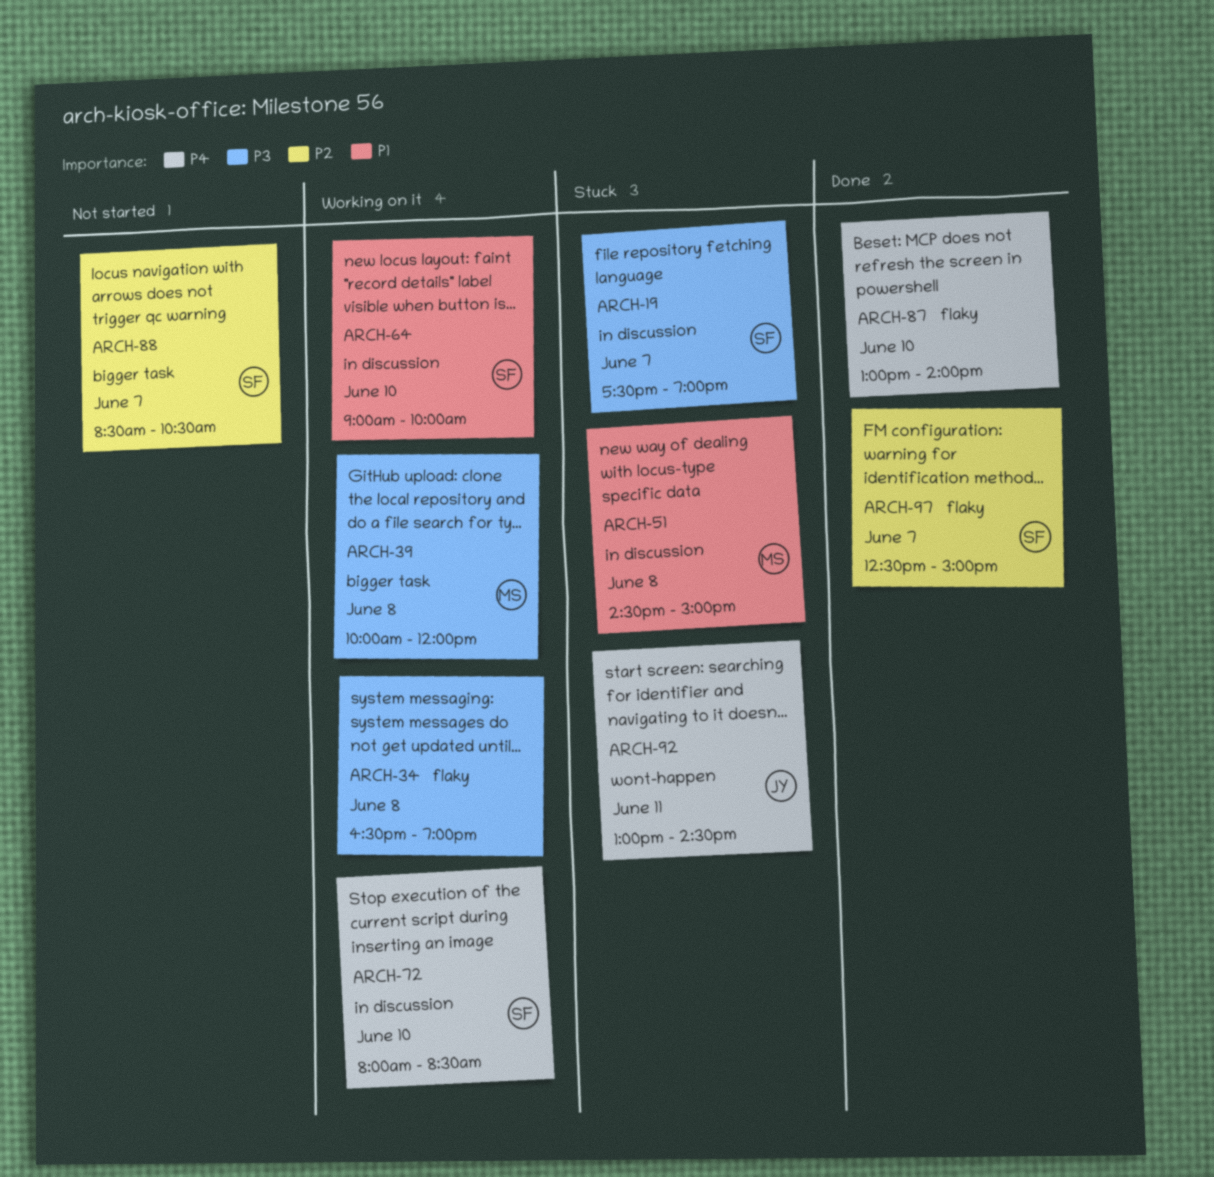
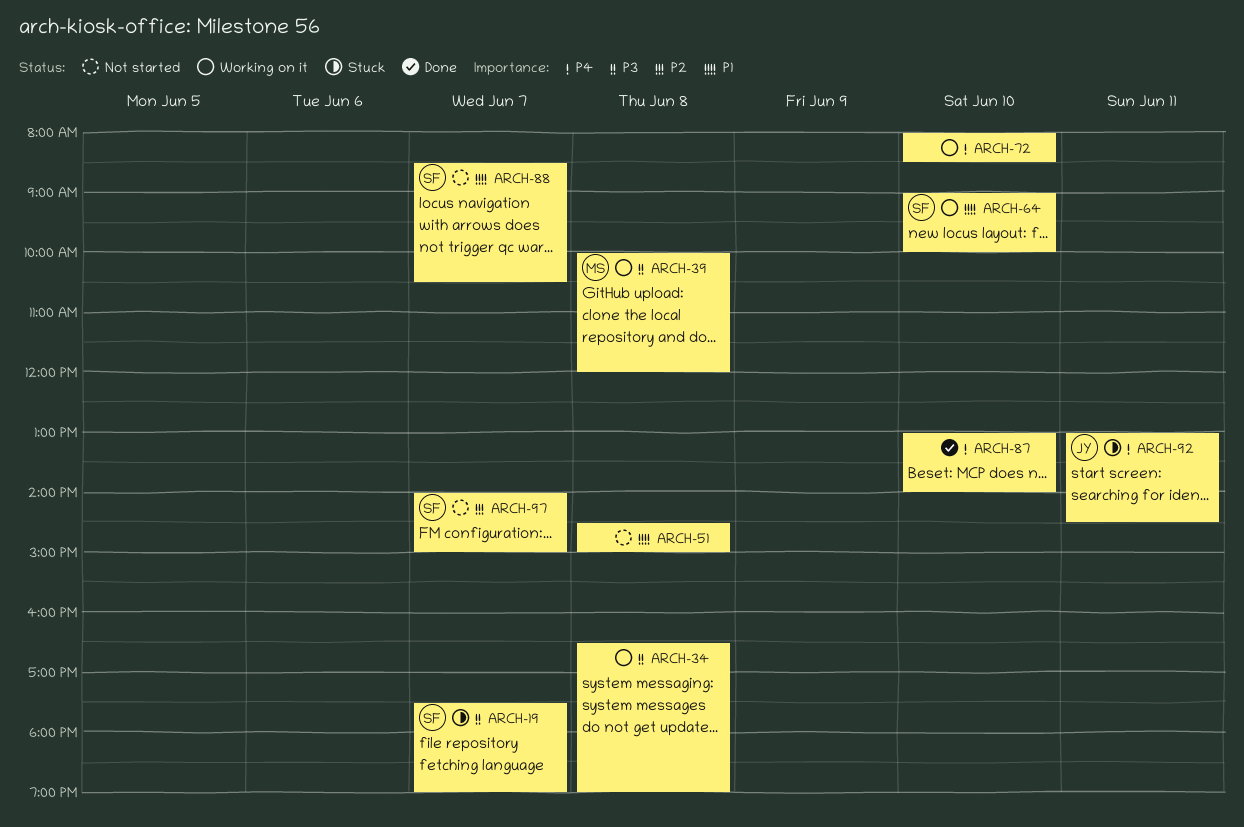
ARCH-51, status: Stuck -> Not started
ARCH-51, owner: MS -> none
ARCH-72, owner: SF -> none
ARCH-88, priority: P2 -> P1
ARCH-97, status: Done -> Not started
ARCH-97, begins: 12:30 -> 14:00

